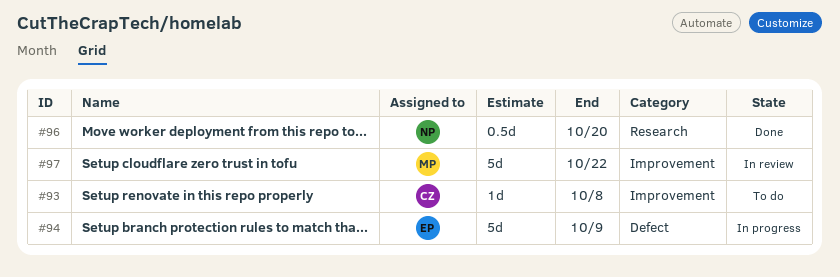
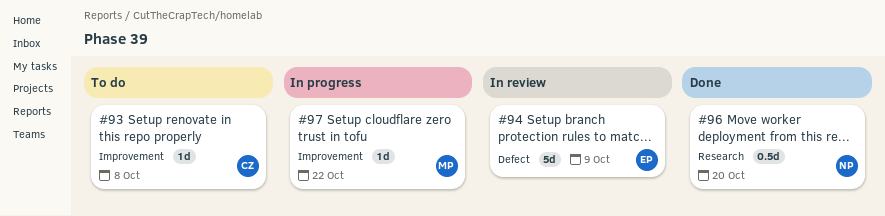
#94, status: In progress -> In review
#97, status: In review -> In progress
#97, estimate: 5d -> 1d

